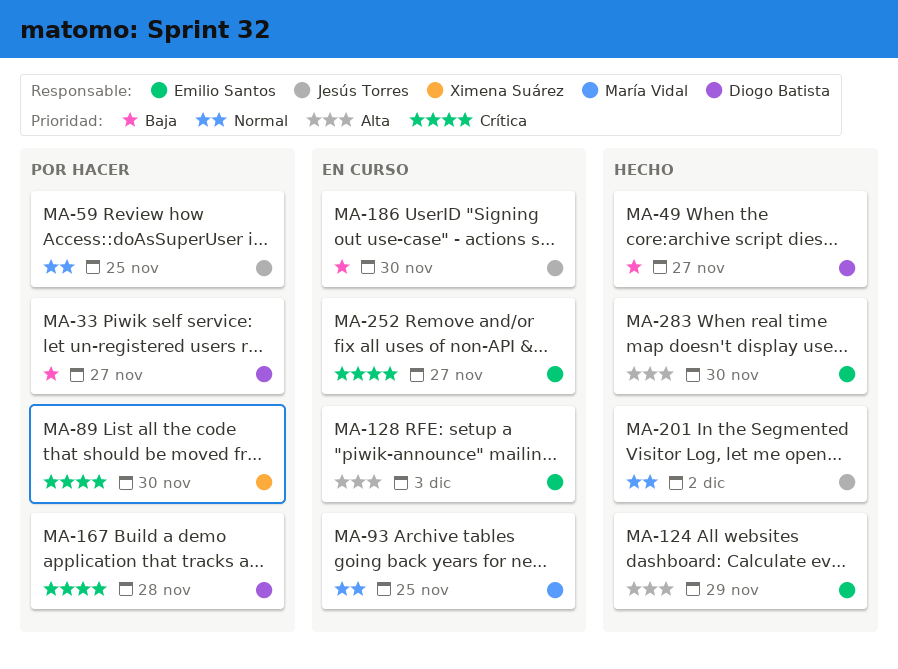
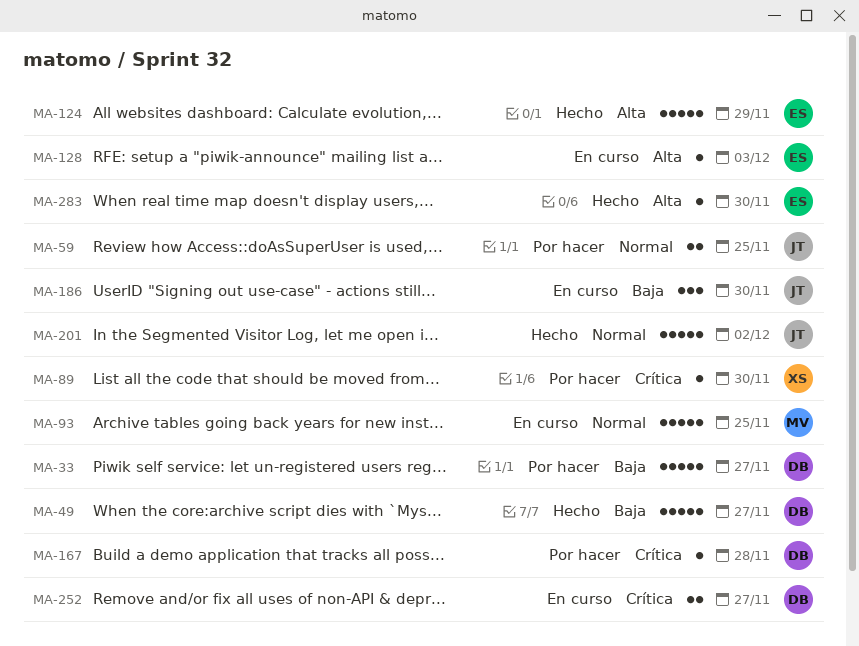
MA-252, owner: Emilio Santos -> Diogo Batista

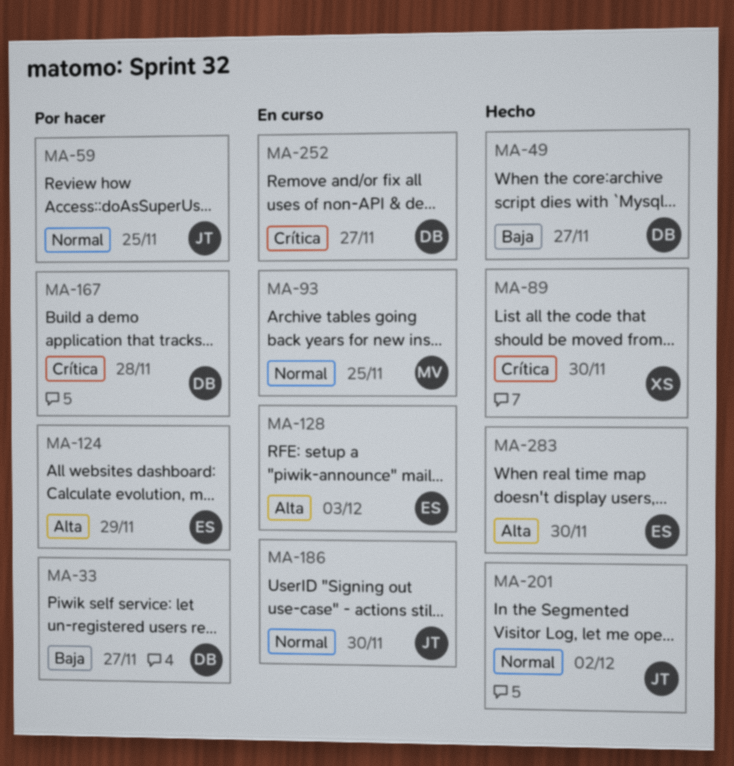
MA-89, status: Por hacer -> Hecho
MA-124, status: Hecho -> Por hacer
MA-186, priority: Baja -> Normal

